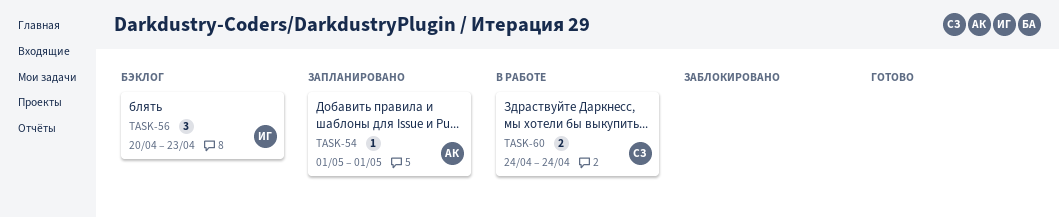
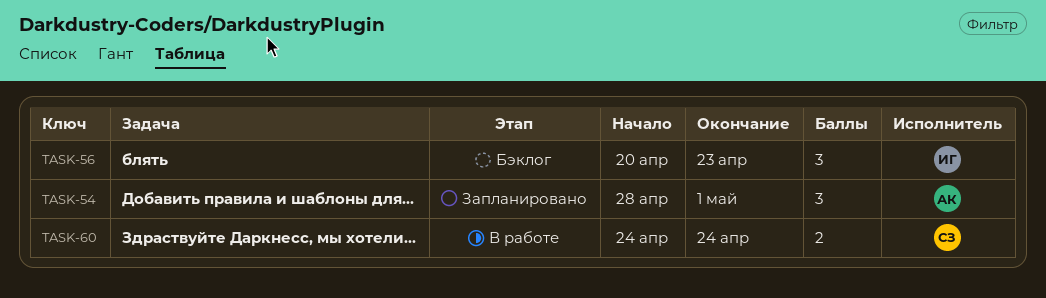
TASK-54, estimate: 1 -> 3
TASK-54, start: May 1 -> Apr 28

